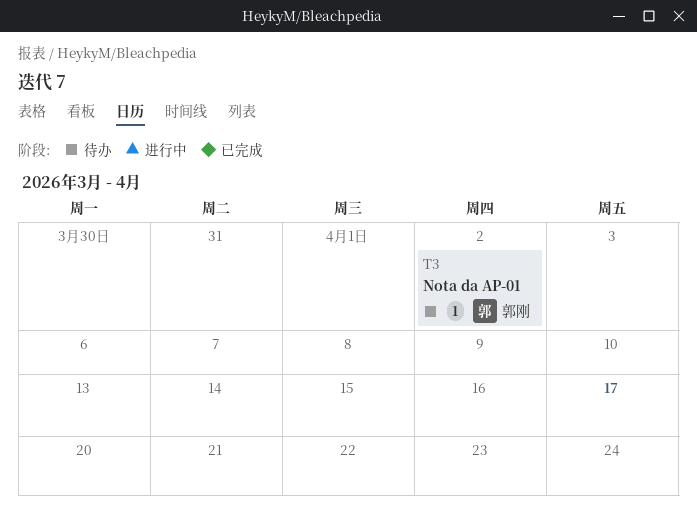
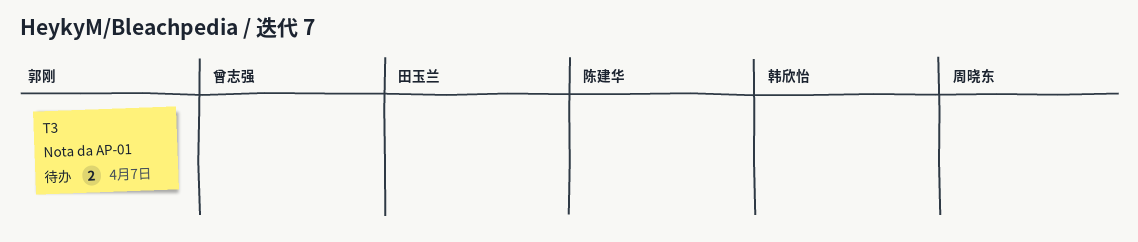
T3, estimate: 1 -> 2
T3, due: Apr 2 -> Apr 7

